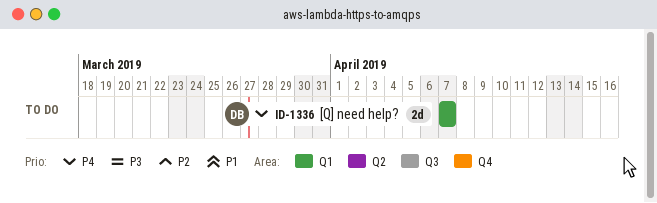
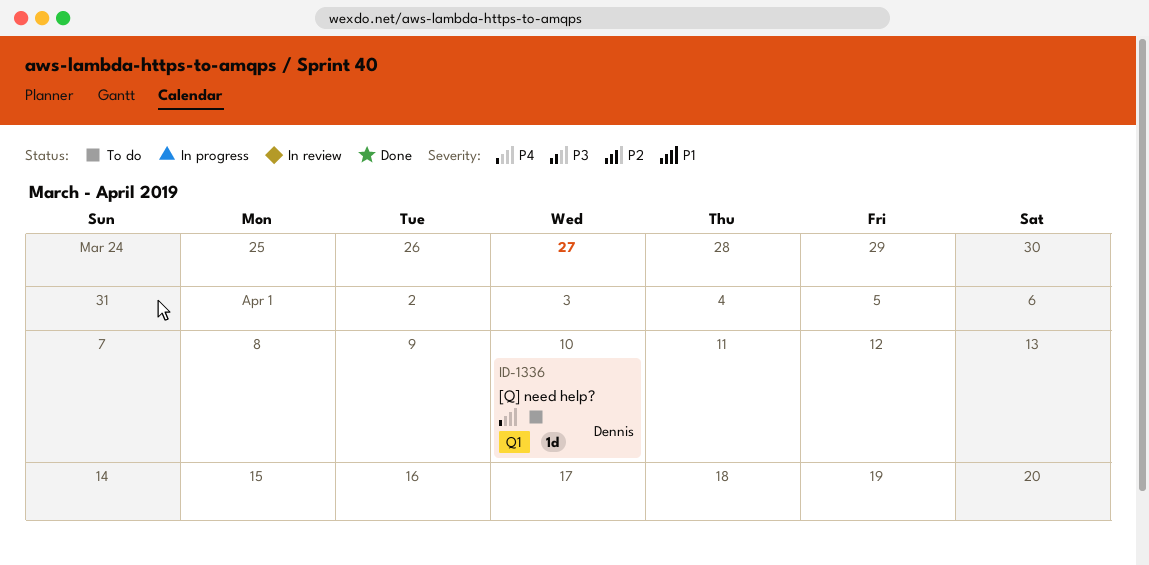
ID-1336, estimate: 2d -> 1d
ID-1336, due: Apr 7 -> Apr 10

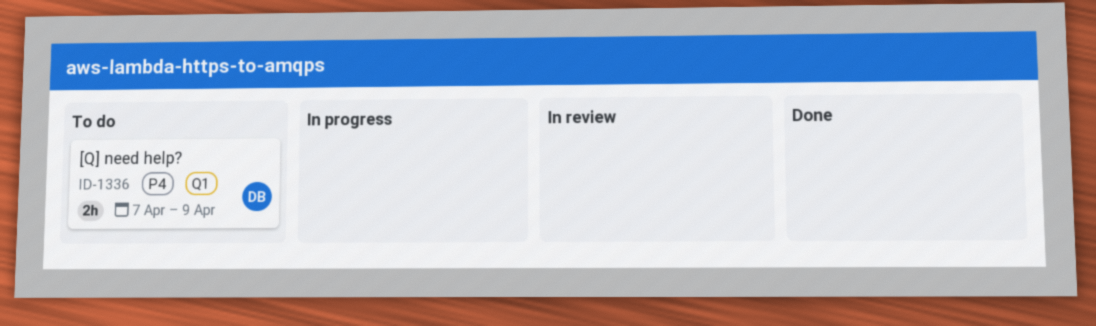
ID-1336, estimate: 1d -> 2h
ID-1336, due: Apr 10 -> Apr 9

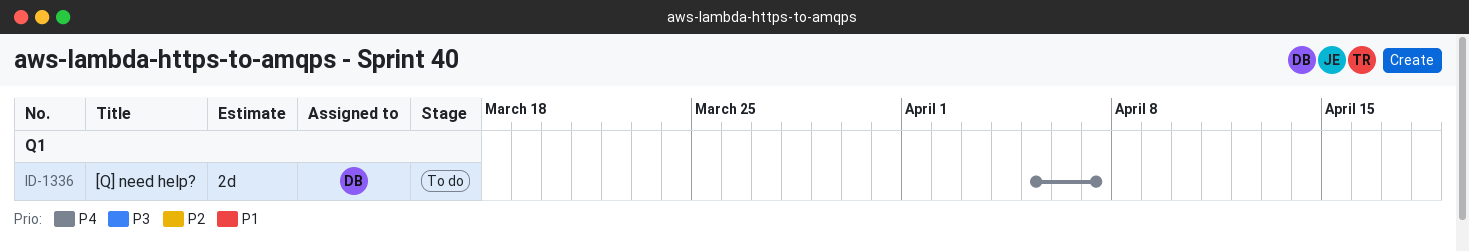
ID-1336, estimate: 2h -> 2d
ID-1336, start: Apr 7 -> Apr 5
ID-1336, due: Apr 9 -> Apr 7

